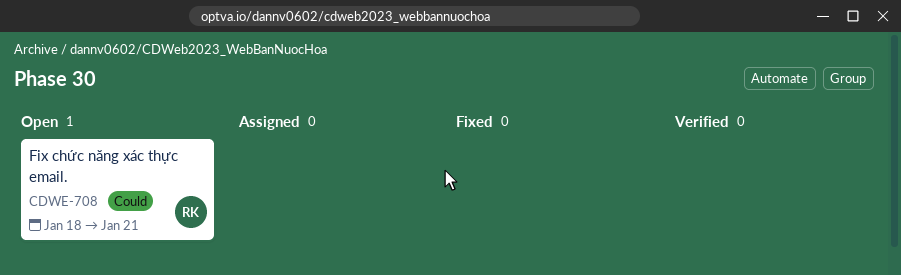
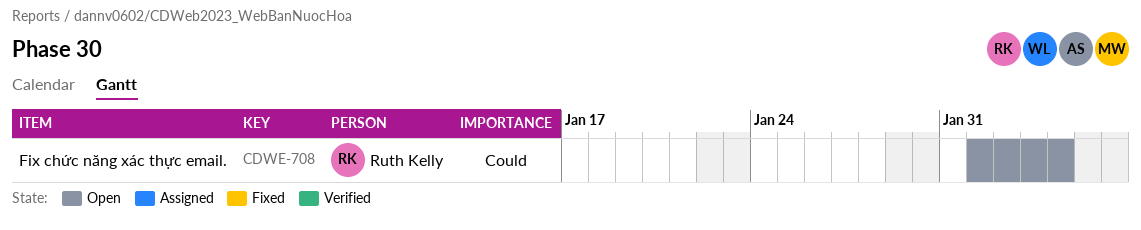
CDWE-708, start: Jan 18 -> Feb 1
CDWE-708, due: Jan 21 -> Feb 4

